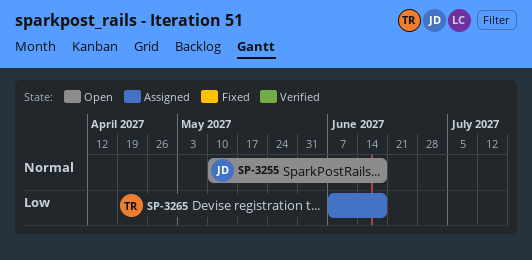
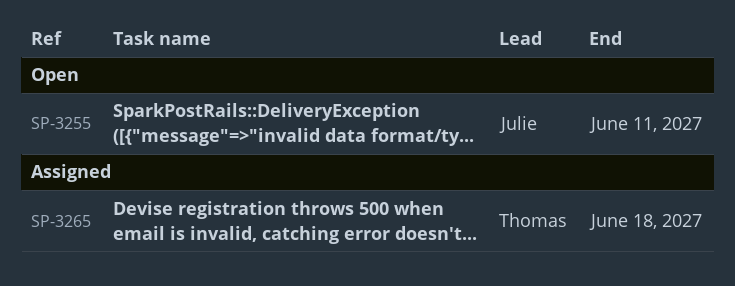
SP-3255, due: Jun 18 -> Jun 11

